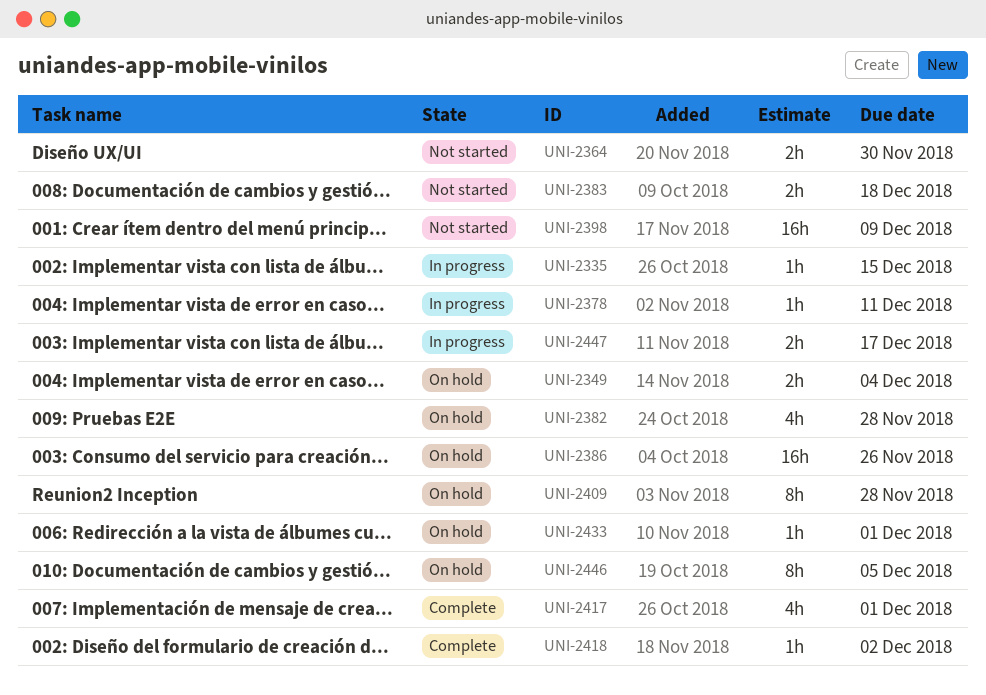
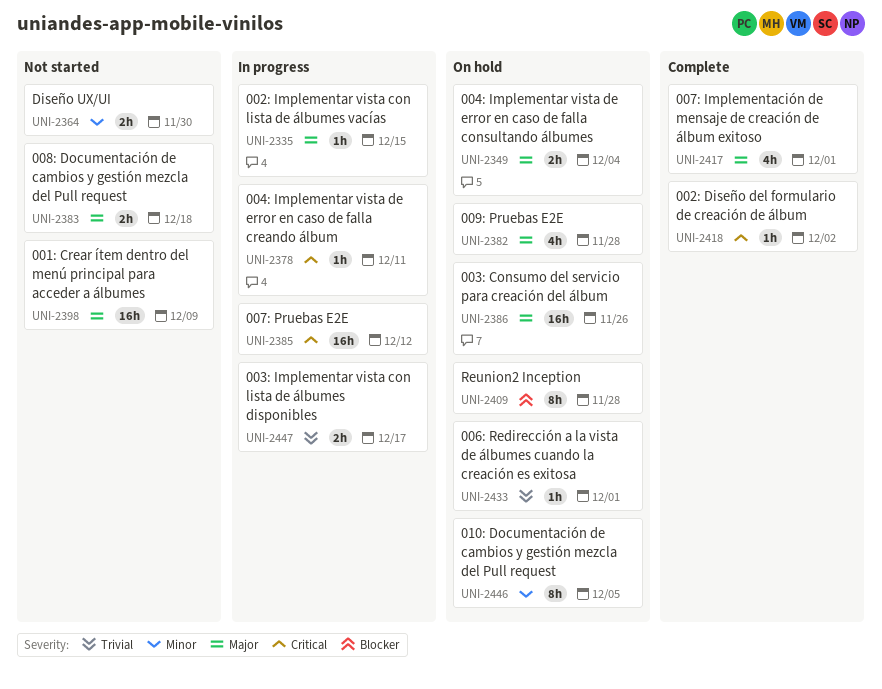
UNI-2385: none -> present

